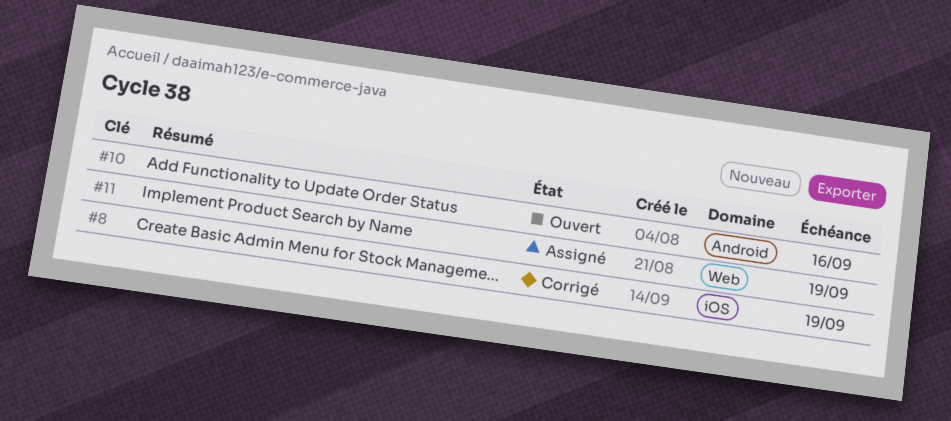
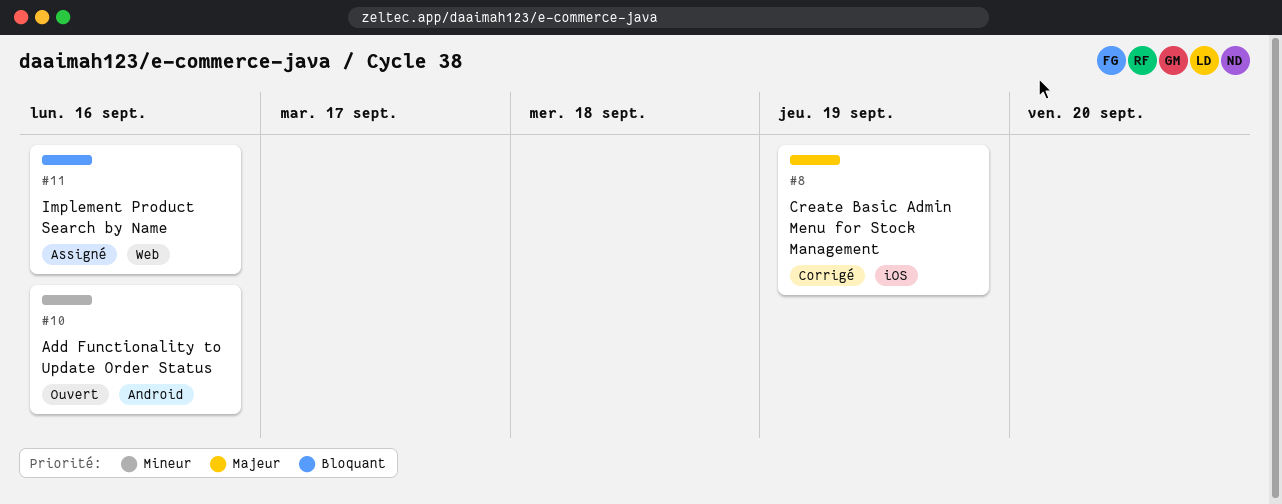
#11, due: Sep 19 -> Sep 16

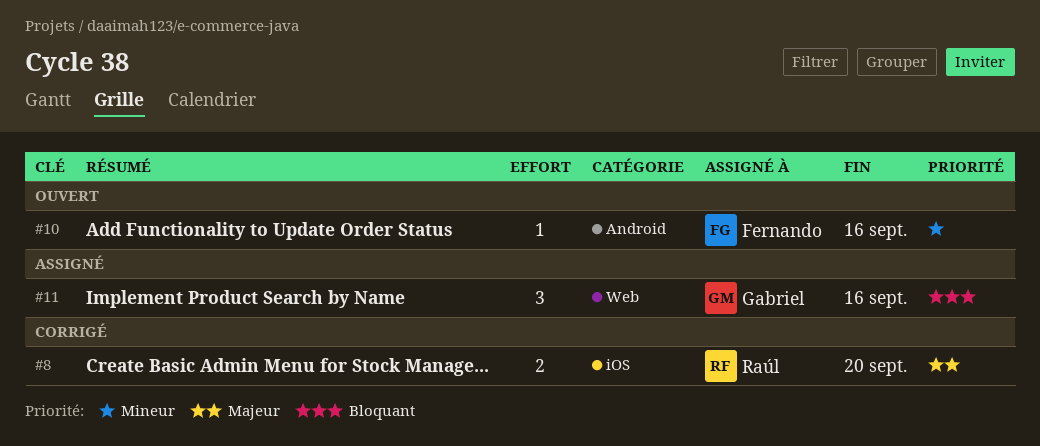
#8, due: Sep 19 -> Sep 20

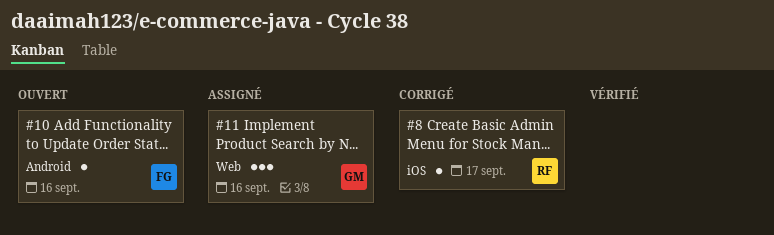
#8, estimate: 2 -> 1
#8, due: Sep 20 -> Sep 17

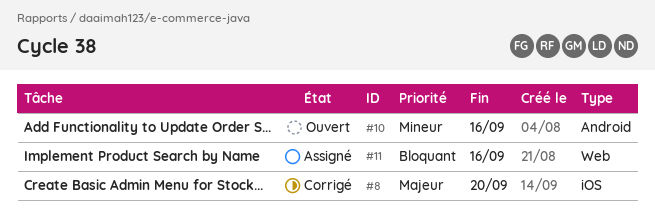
#8, due: Sep 17 -> Sep 20

